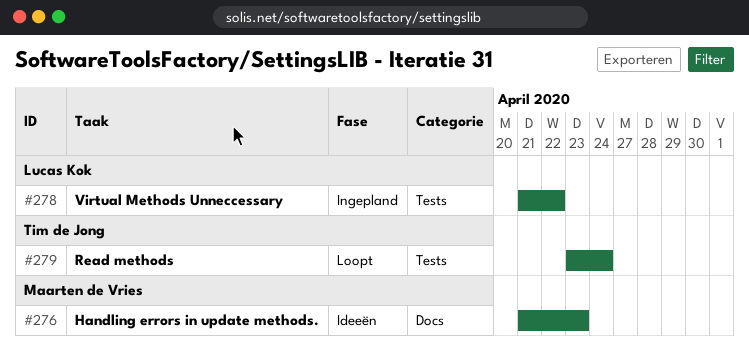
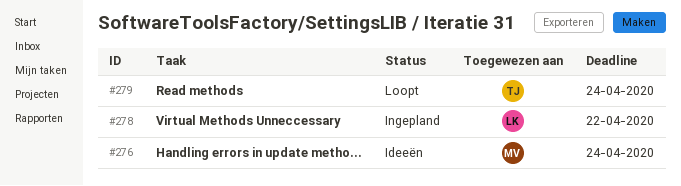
#276, due: Apr 23 -> Apr 24

